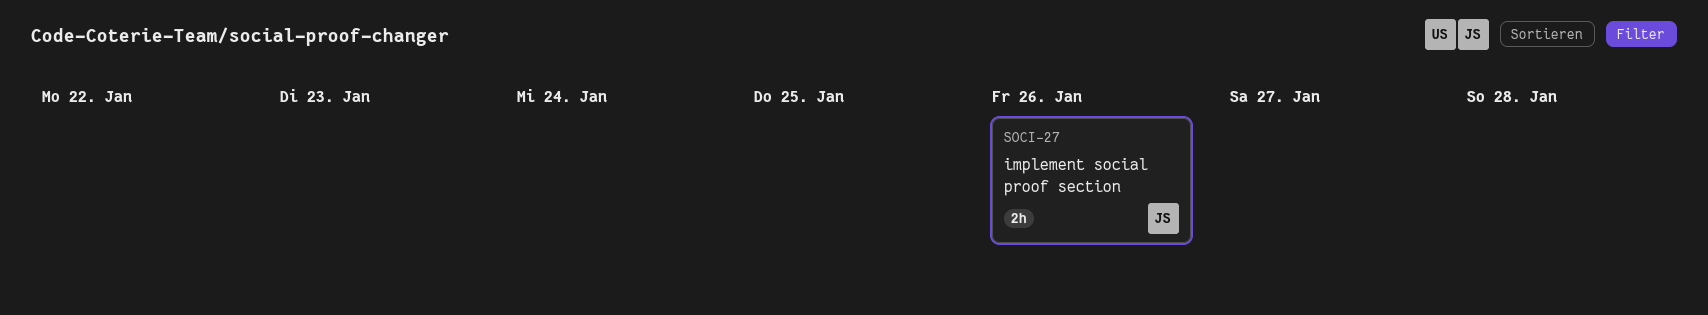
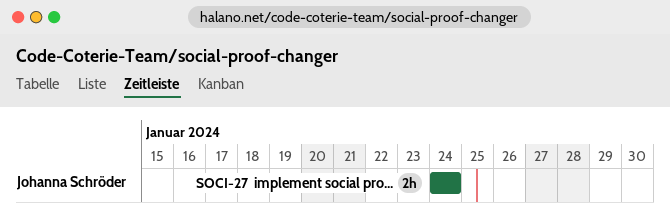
SOCI-27, due: Jan 26 -> Jan 24

